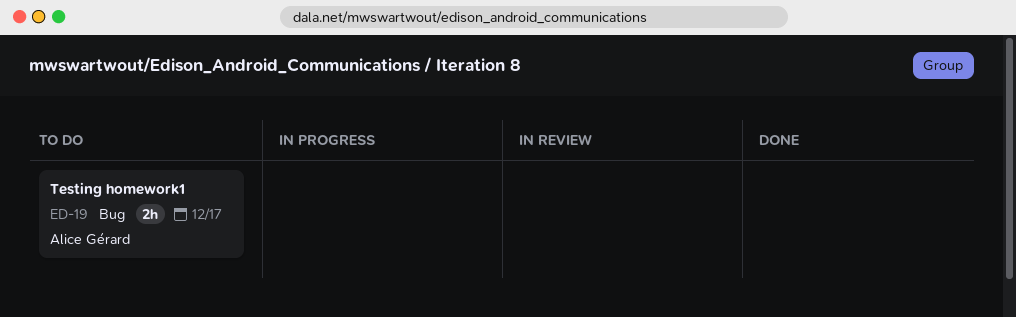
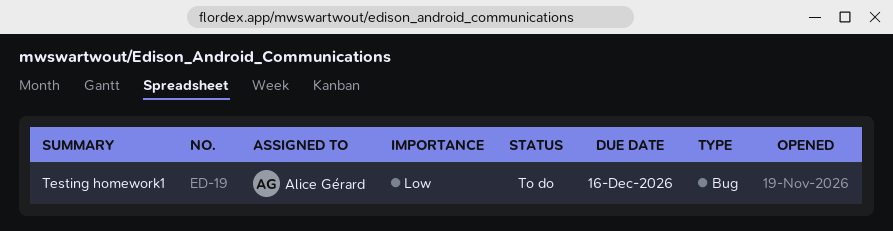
ED-19, due: Dec 17 -> Dec 16

